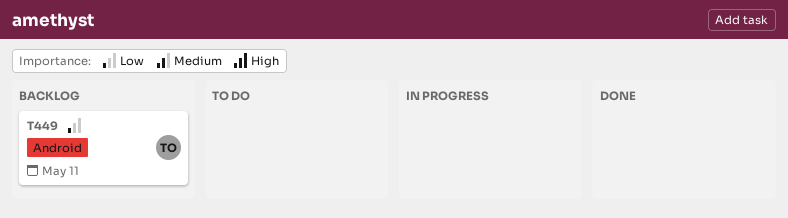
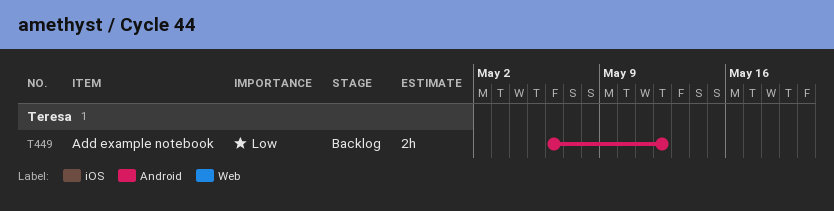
T449, due: May 11 -> May 12

